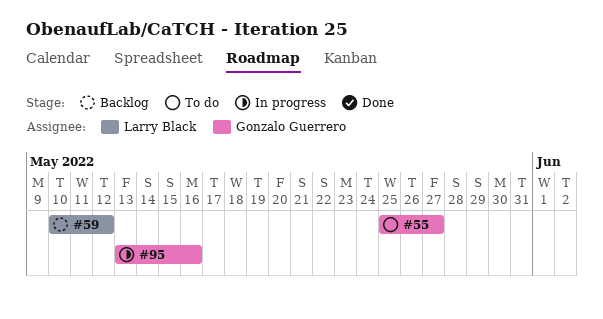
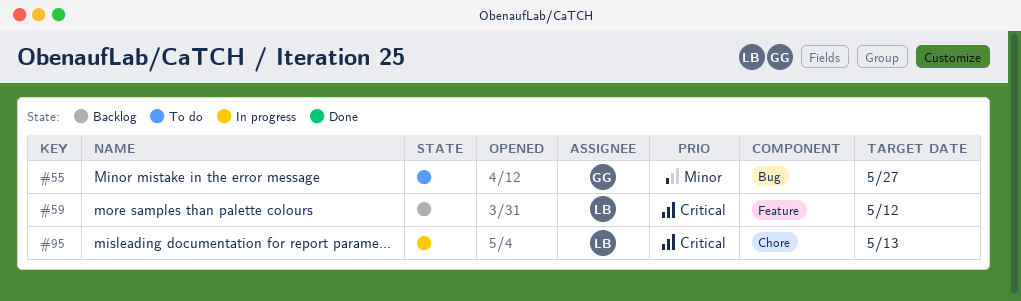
#95, owner: Gonzalo Guerrero -> Larry Black
#95, due: May 16 -> May 13

